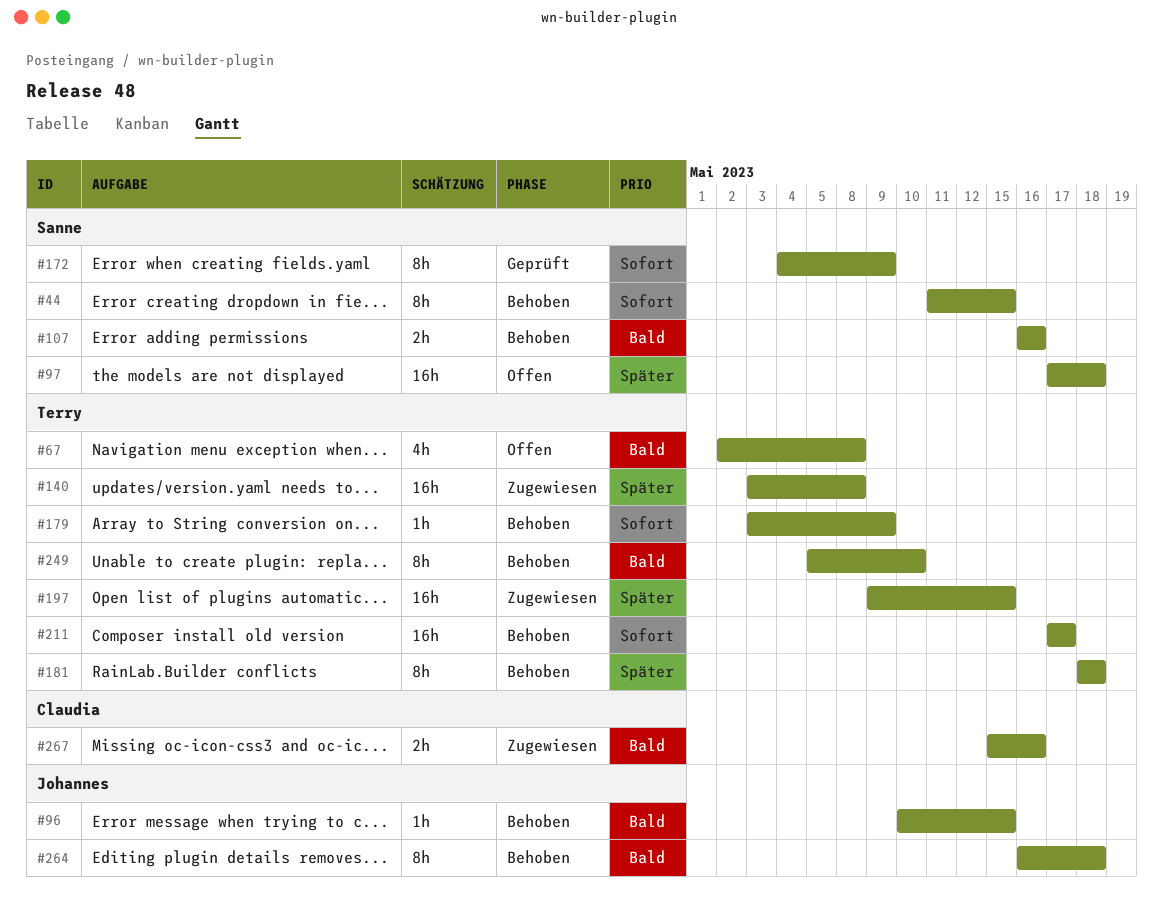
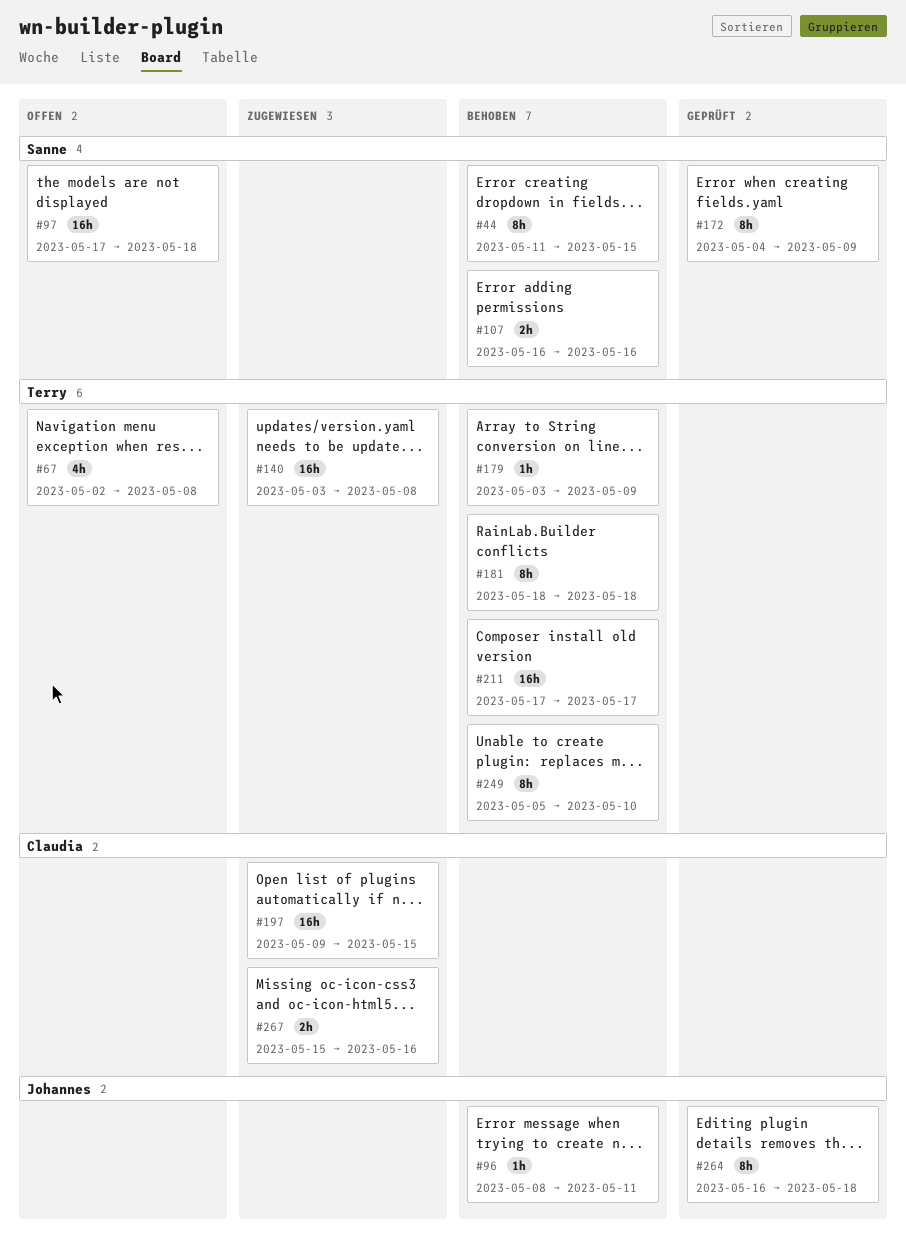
#96, start: May 10 -> May 8
#96, due: May 15 -> May 11
#197, owner: Terry -> Claudia
#264, status: Behoben -> Geprüft

